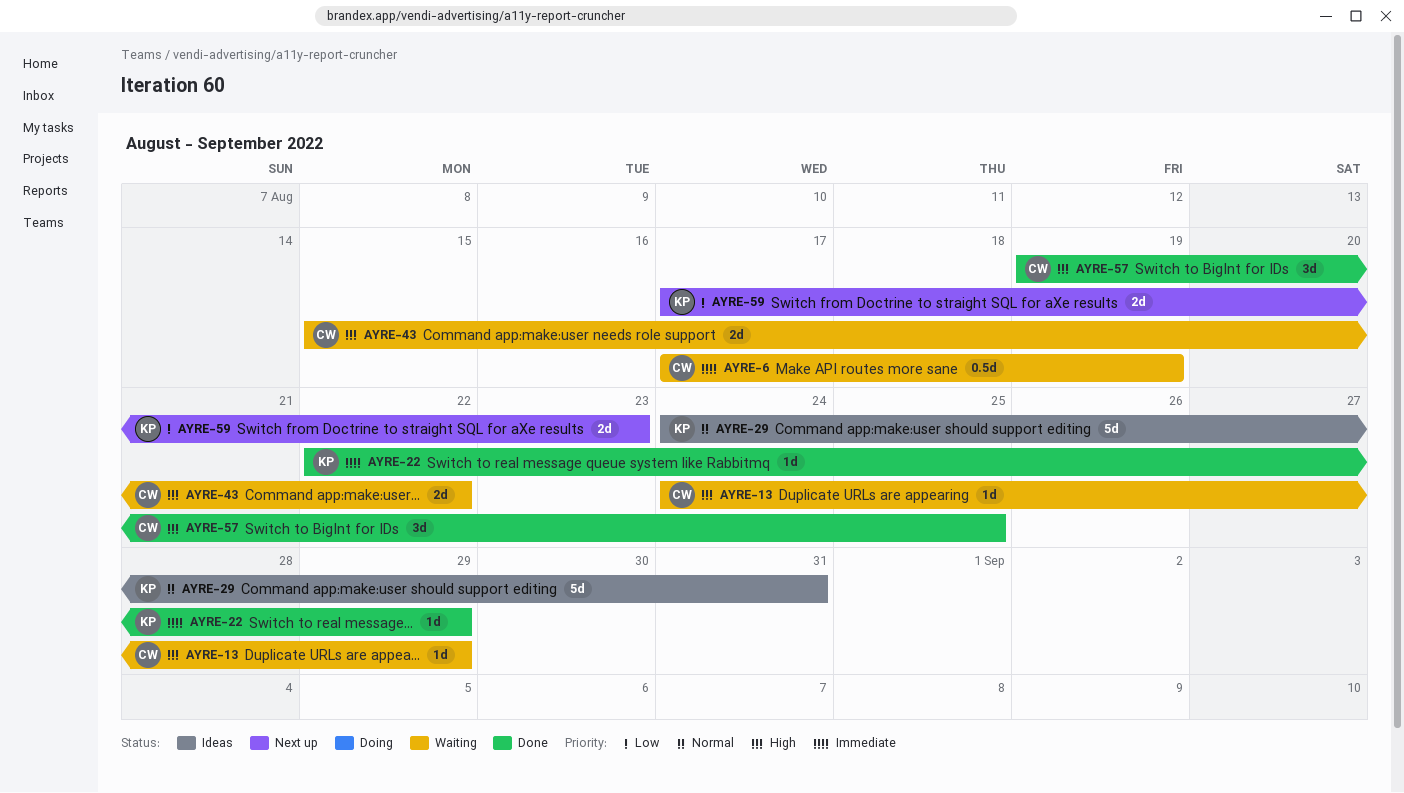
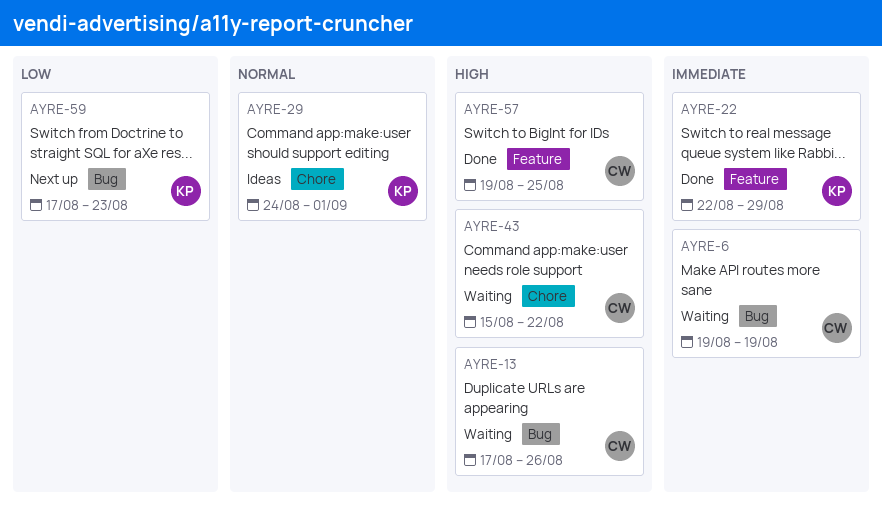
AYRE-6, start: Aug 17 -> Aug 19
AYRE-13, start: Aug 24 -> Aug 17
AYRE-13, due: Aug 29 -> Aug 26
AYRE-29, due: Aug 31 -> Sep 1

